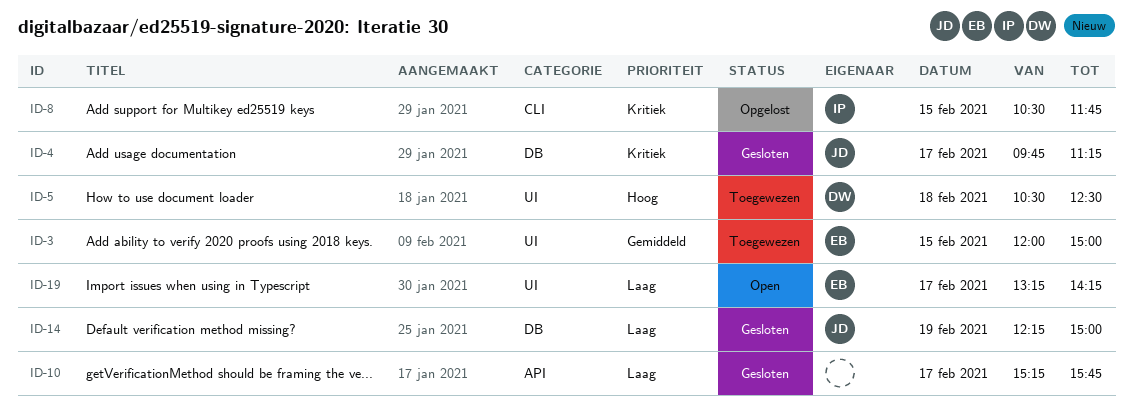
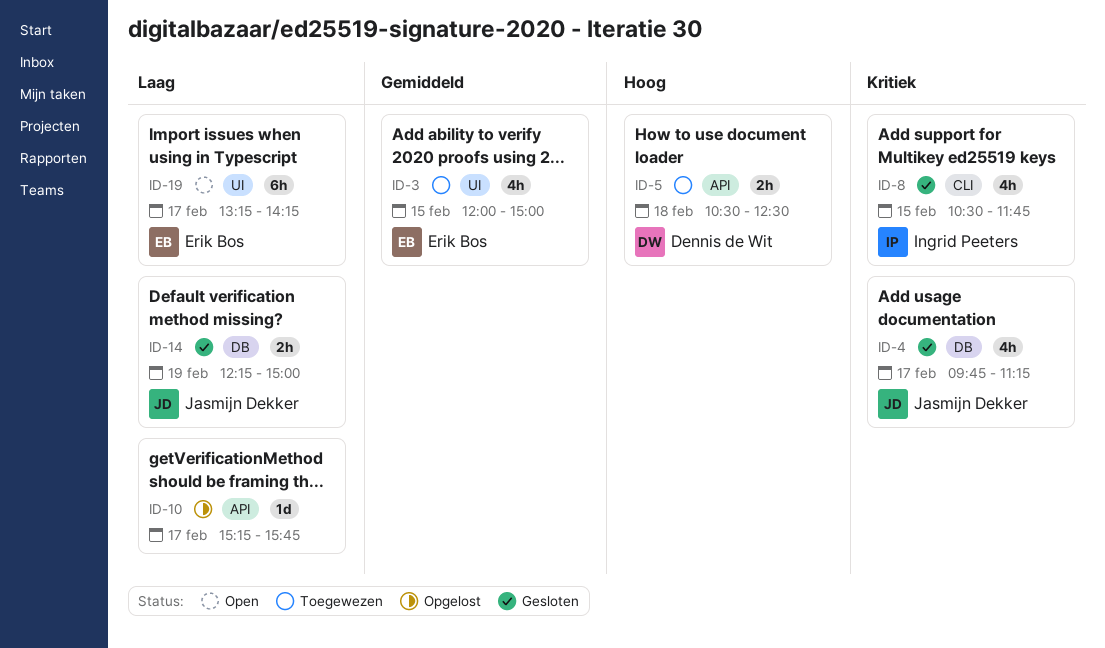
ID-5, label: UI -> API
ID-8, status: Opgelost -> Gesloten
ID-10, status: Gesloten -> Opgelost

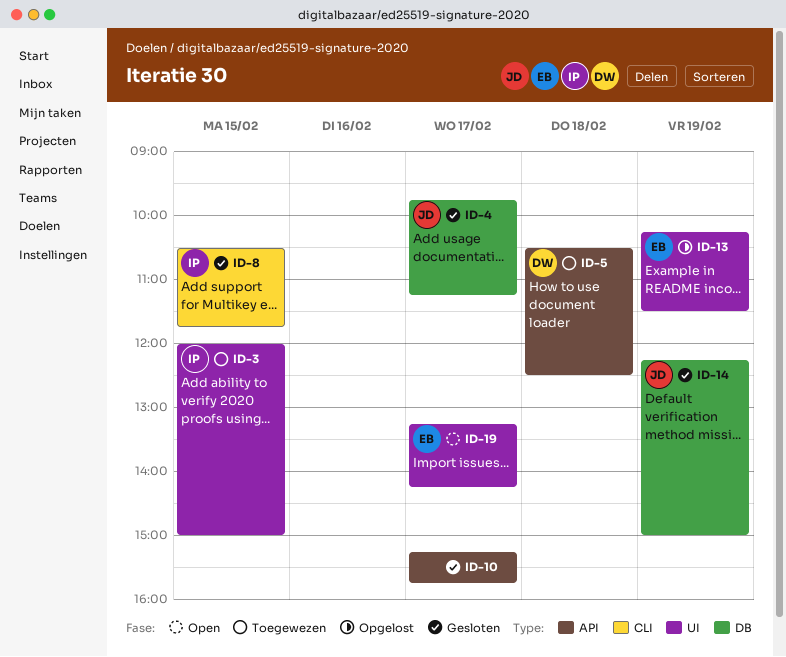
ID-3, owner: Erik Bos -> Ingrid Peeters
ID-10, status: Opgelost -> Gesloten
ID-13: none -> present

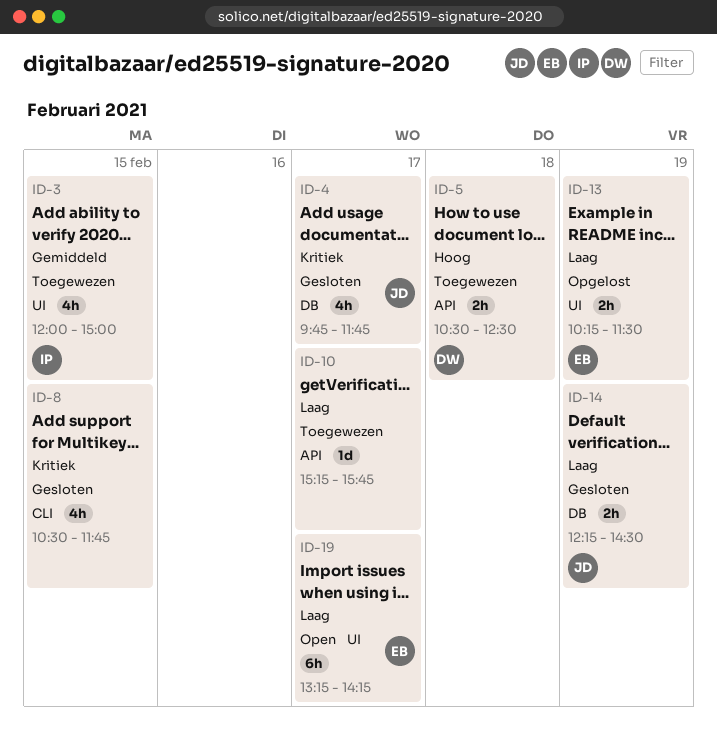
ID-4, ends: 11:15 -> 11:45
ID-8, owner: IP -> none
ID-10, status: Gesloten -> Toegewezen
ID-14, ends: 15:00 -> 14:30

